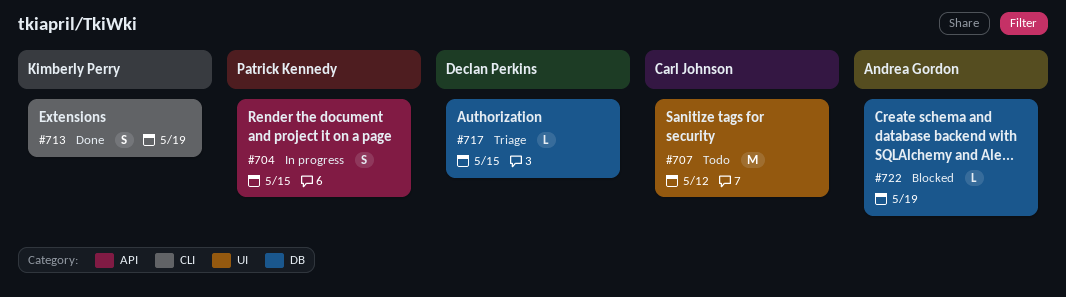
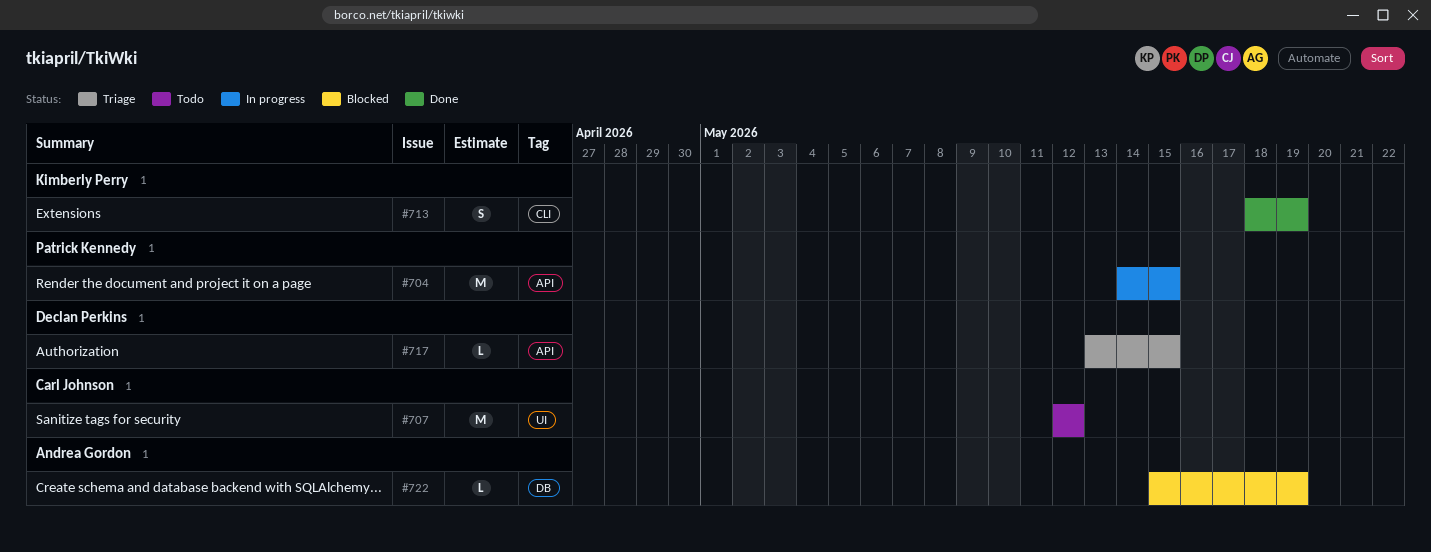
#704, estimate: S -> M
#717, label: DB -> API

